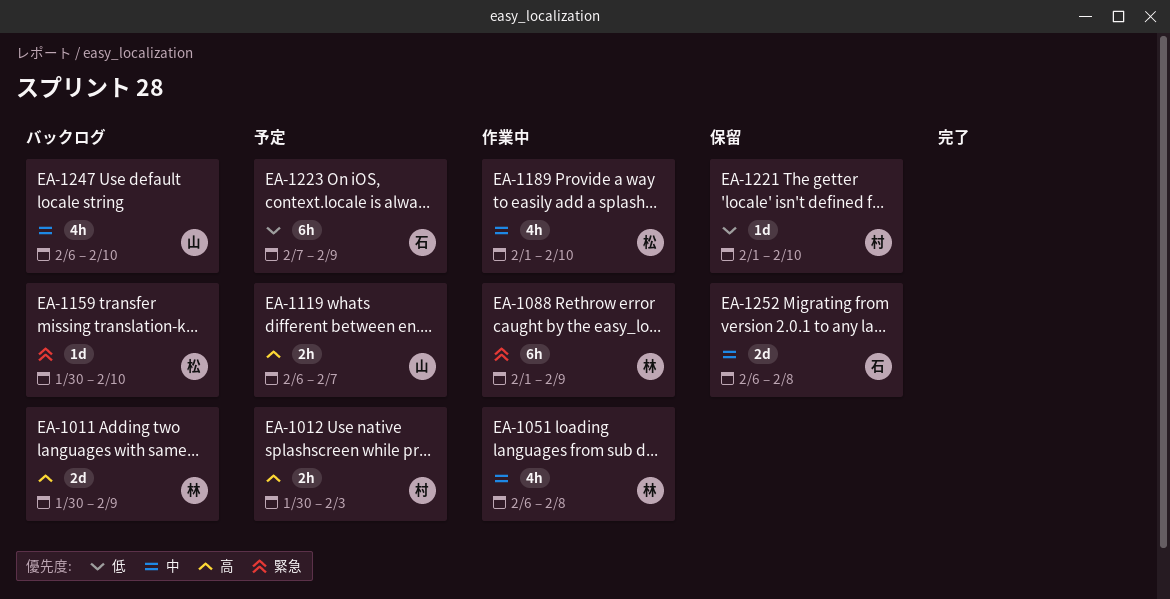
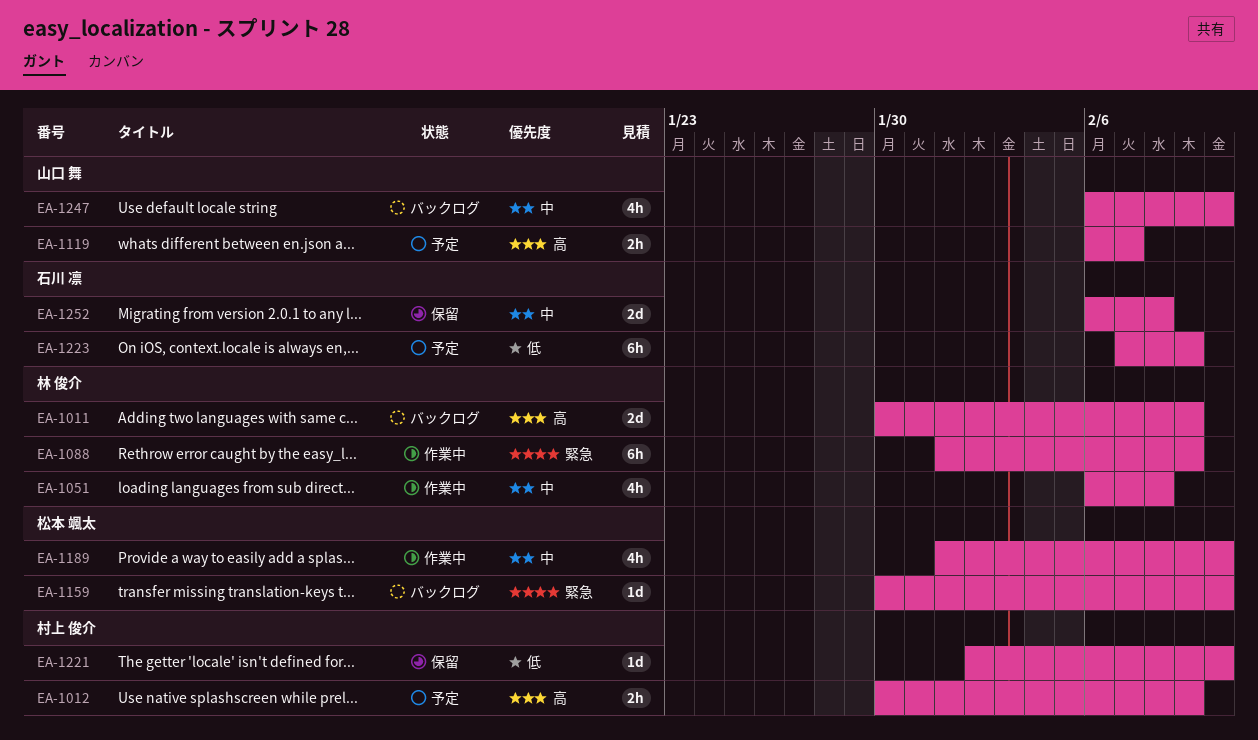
EA-1012, due: Feb 3 -> Feb 9
EA-1221, start: Feb 1 -> Feb 2

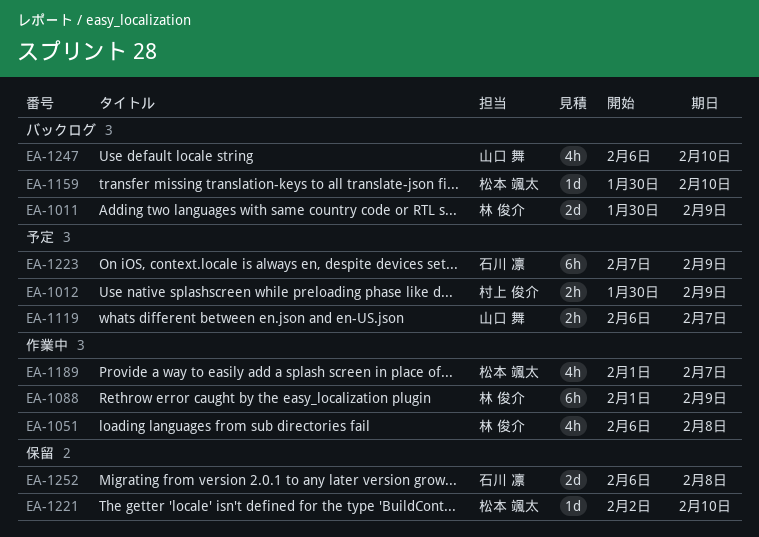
EA-1189, due: Feb 10 -> Feb 7
EA-1221, owner: 村上 俊介 -> 松本 颯太

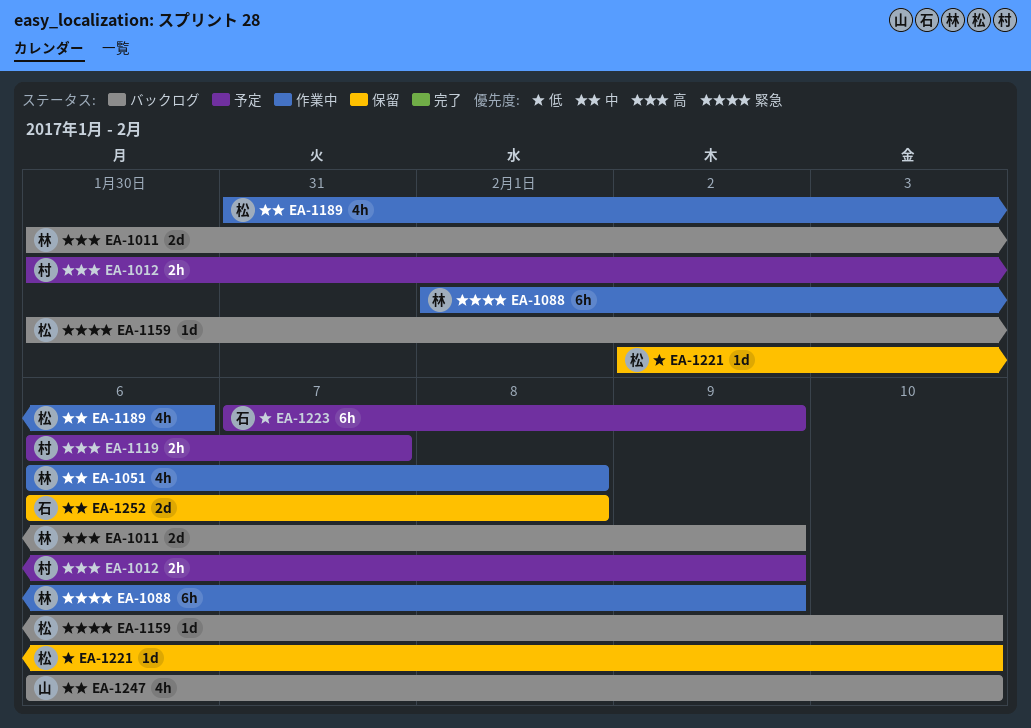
EA-1119, owner: 山口 舞 -> 村上 俊介
EA-1189, start: Feb 1 -> Jan 31
EA-1189, due: Feb 7 -> Feb 6

